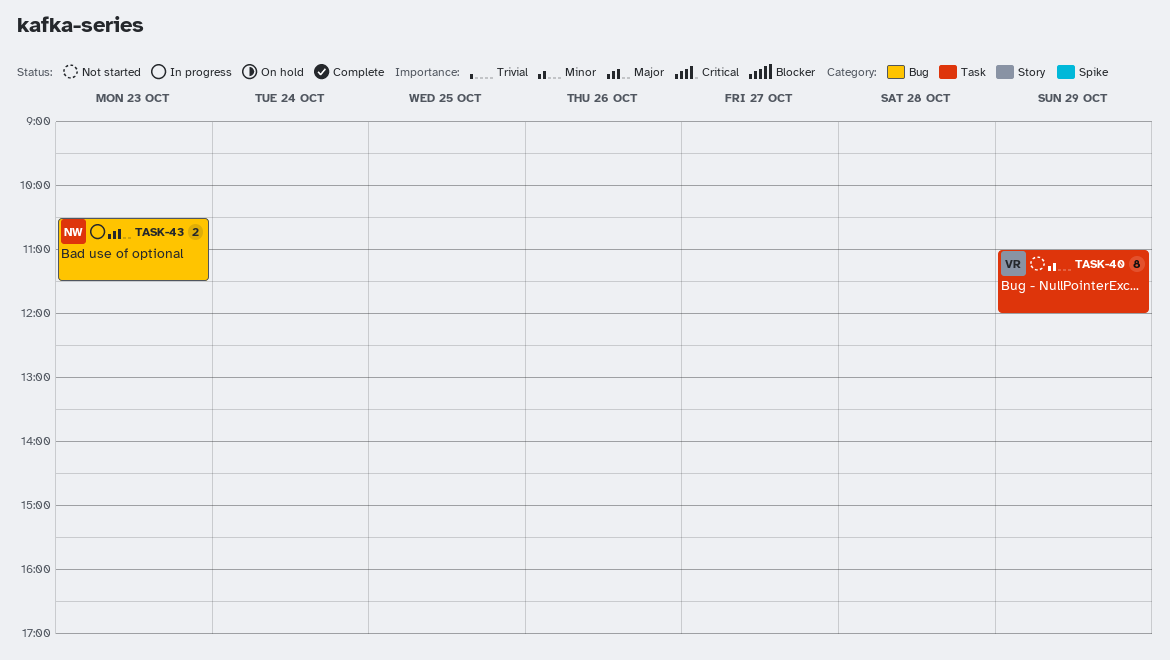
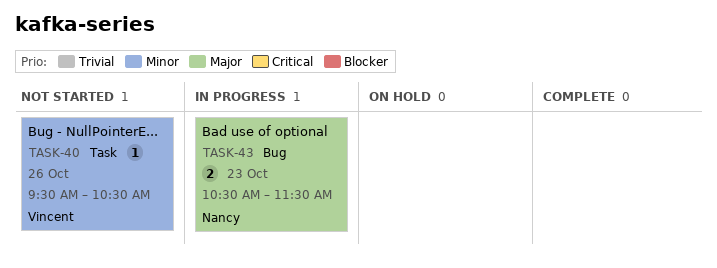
TASK-40, estimate: 8 -> 1
TASK-40, day: Oct 29 -> Oct 26
TASK-40, begins: 11:00 -> 09:30
TASK-40, ends: 12:00 -> 10:30

